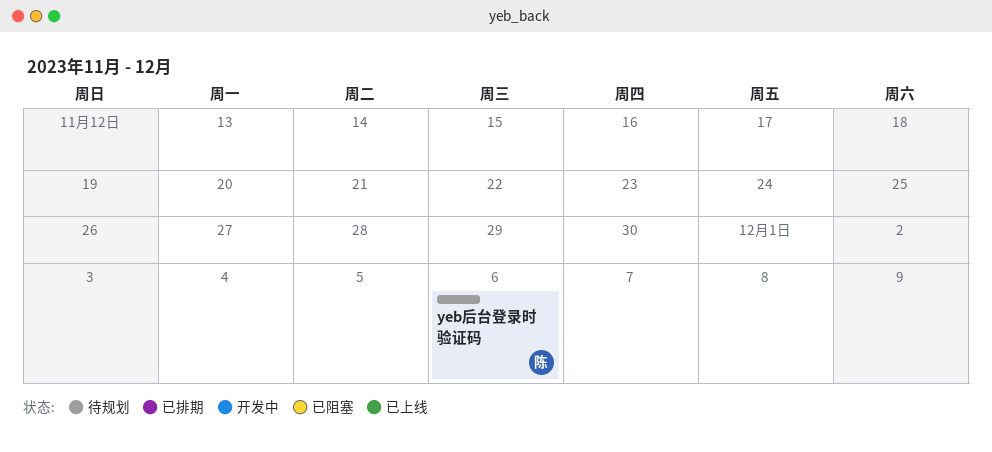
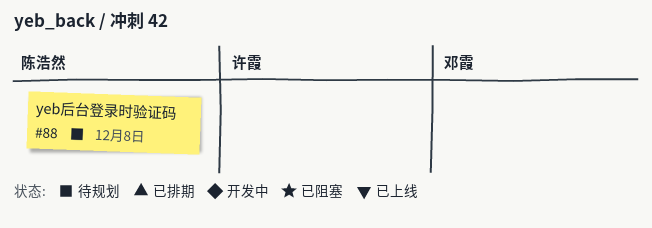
yeb后台登录时验证码, due: Dec 6 -> Dec 8

